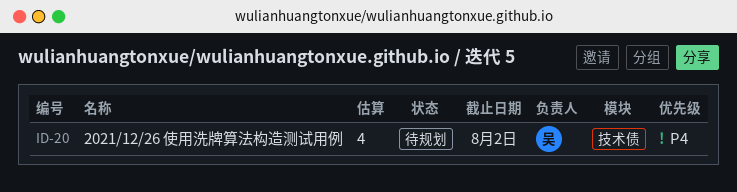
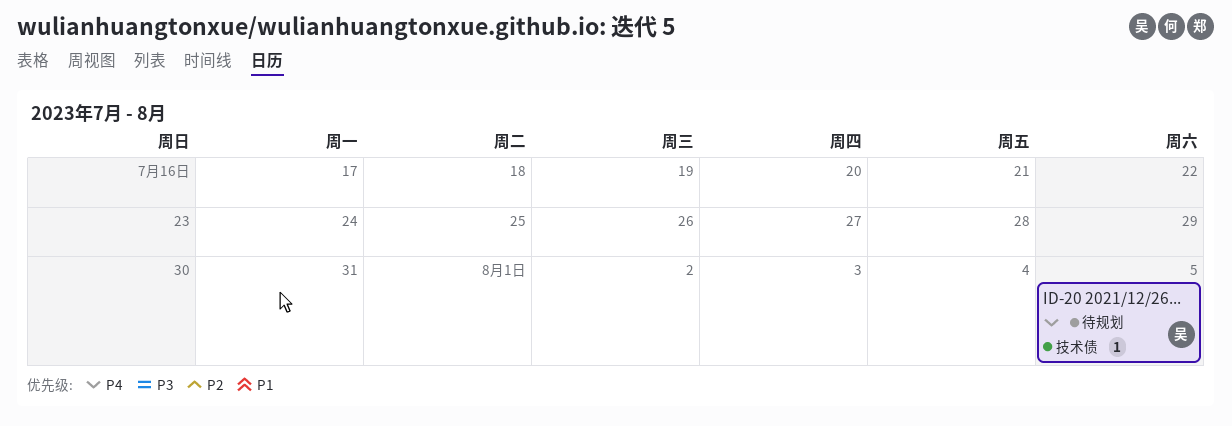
ID-20, estimate: 4 -> 1
ID-20, due: Aug 2 -> Aug 5

